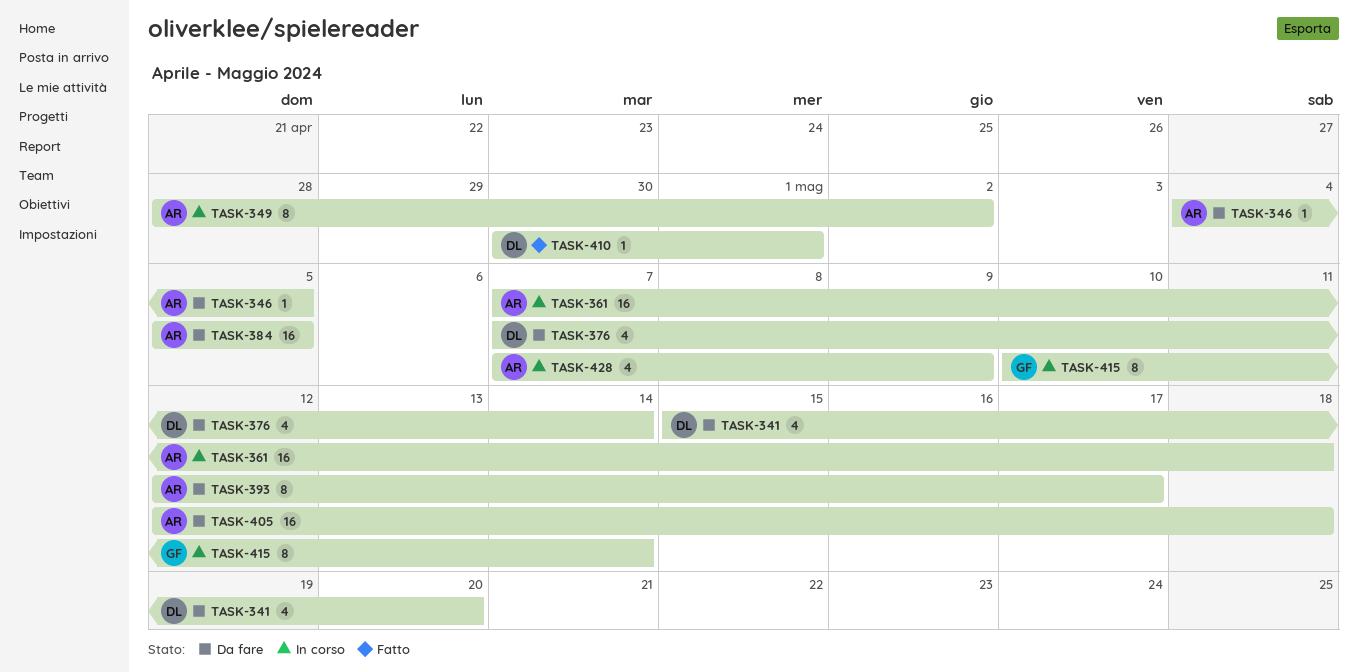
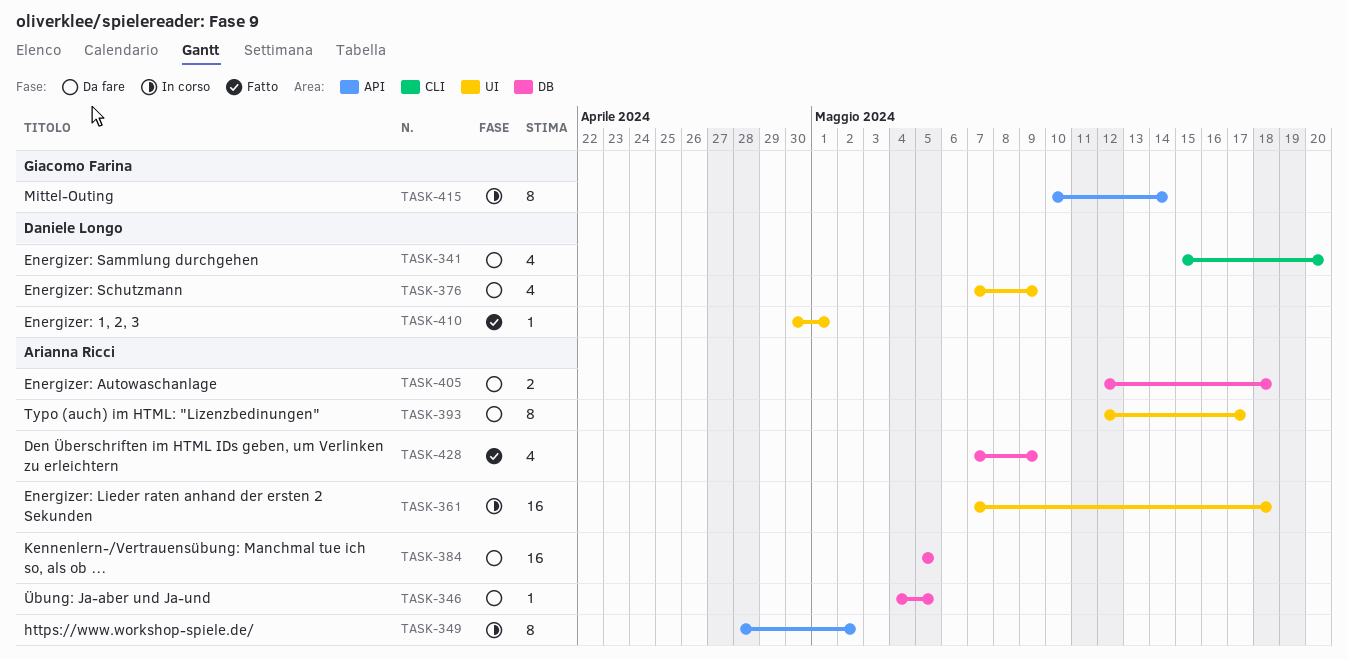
TASK-376, due: May 14 -> May 9
TASK-405, estimate: 16 -> 2
TASK-428, status: In corso -> Fatto

